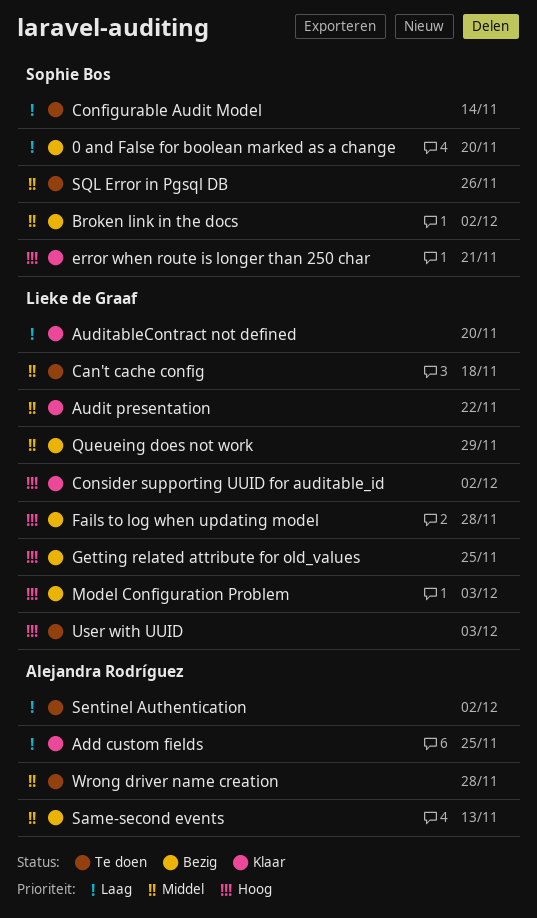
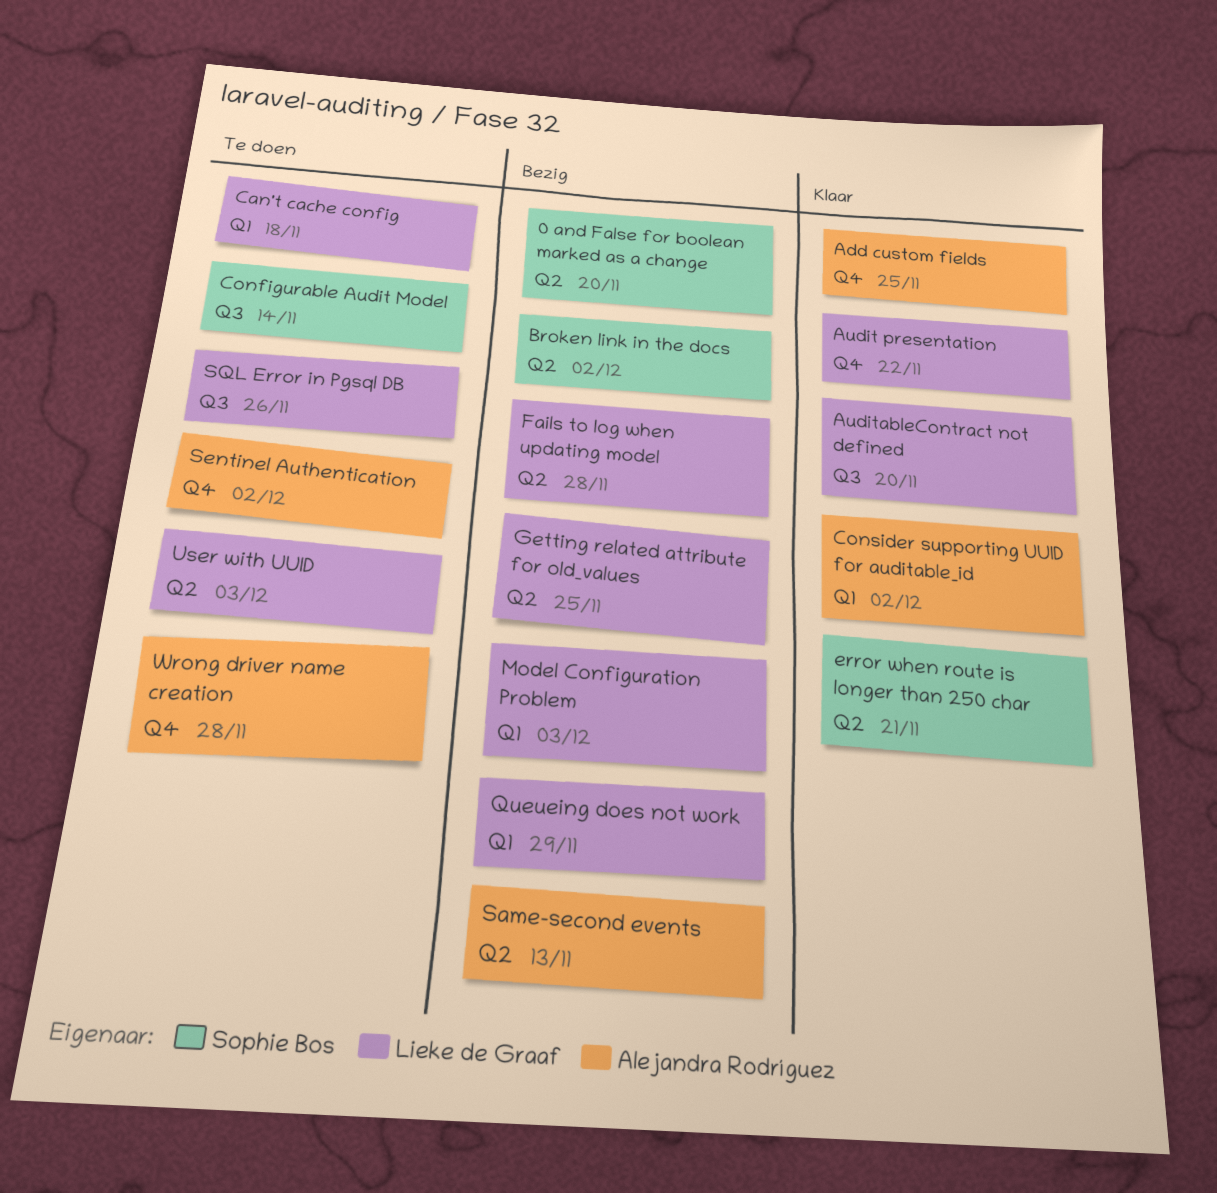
Consider supporting UUID for auditable_id, owner: Lieke de Graaf -> Alejandra Rodríguez
SQL Error in Pgsql DB, owner: Sophie Bos -> Lieke de Graaf

